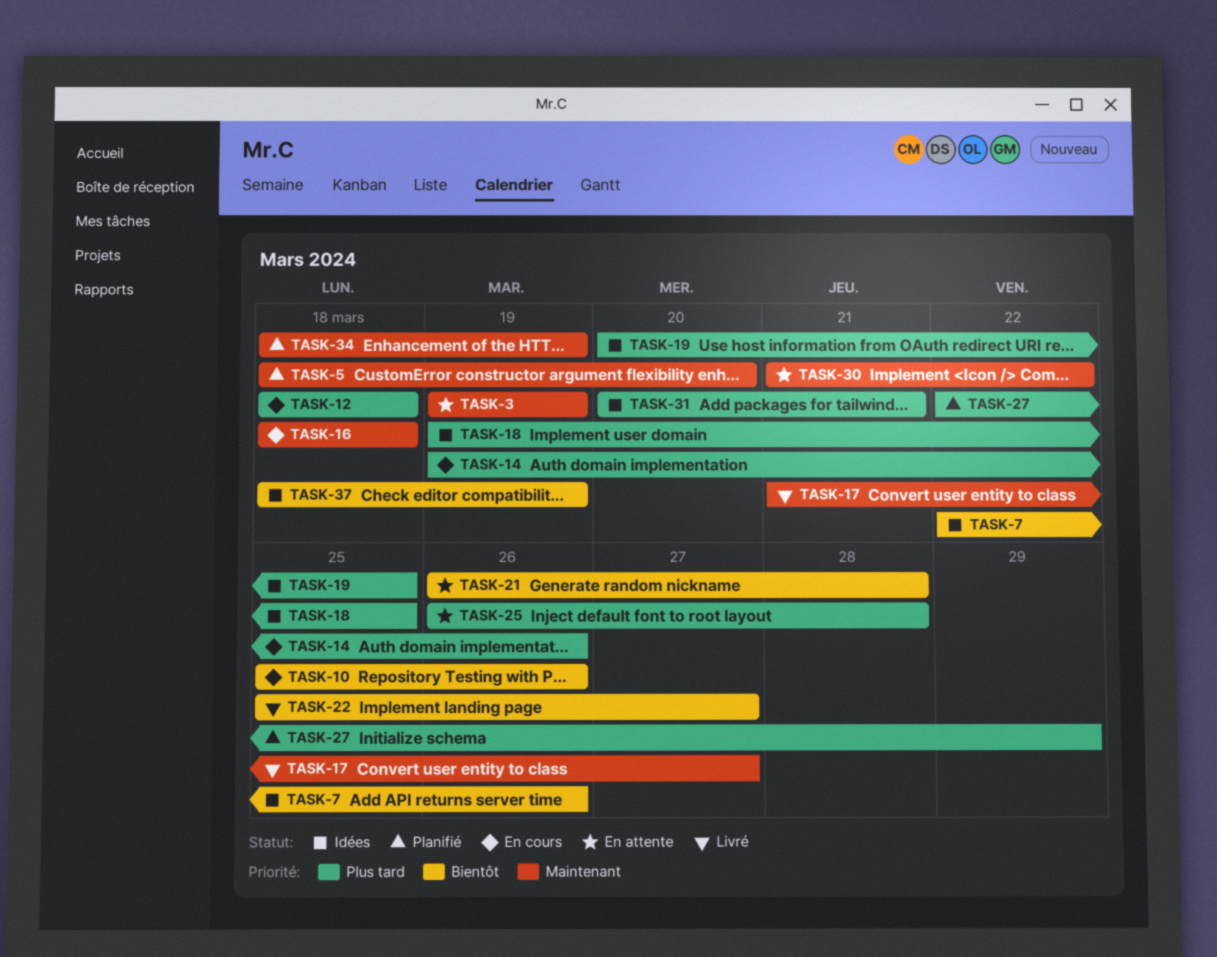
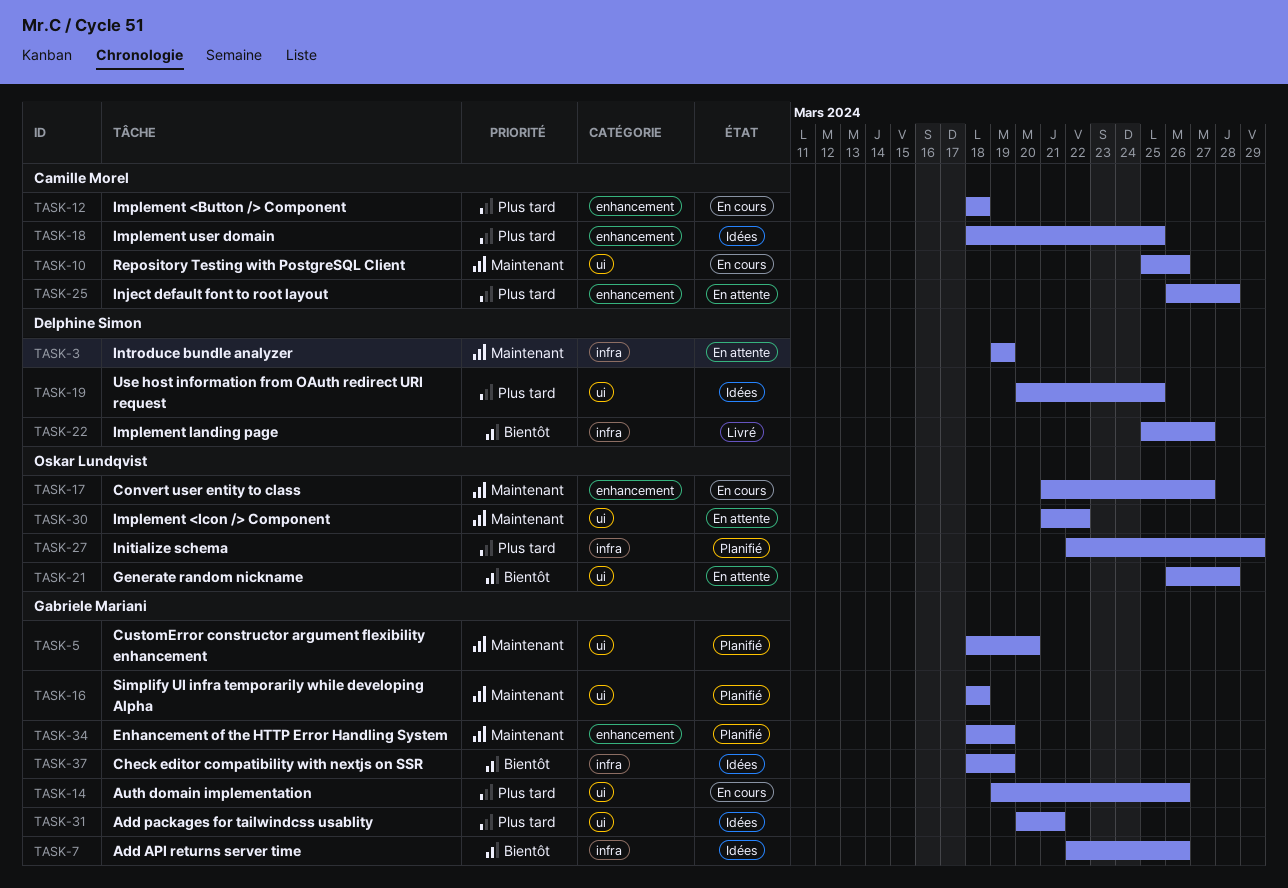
TASK-10, priority: Bientôt -> Maintenant
TASK-16, status: En cours -> Planifié
TASK-17, status: Livré -> En cours
TASK-18, start: Mar 19 -> Mar 18

